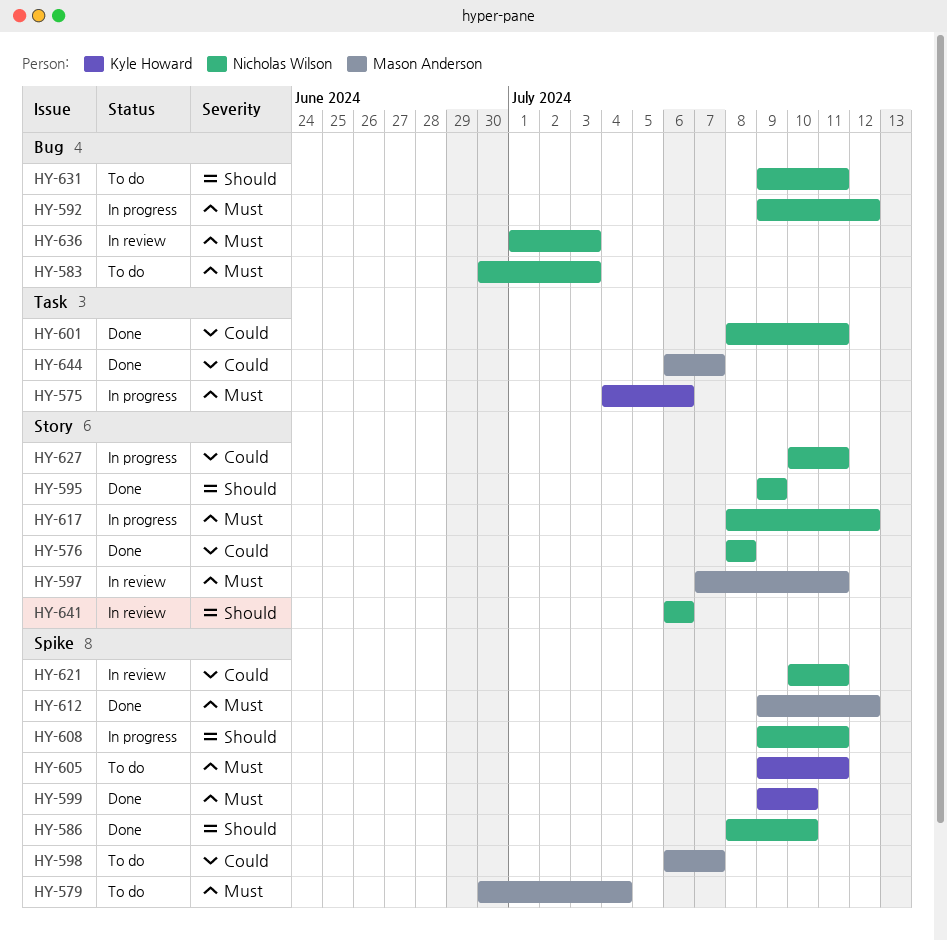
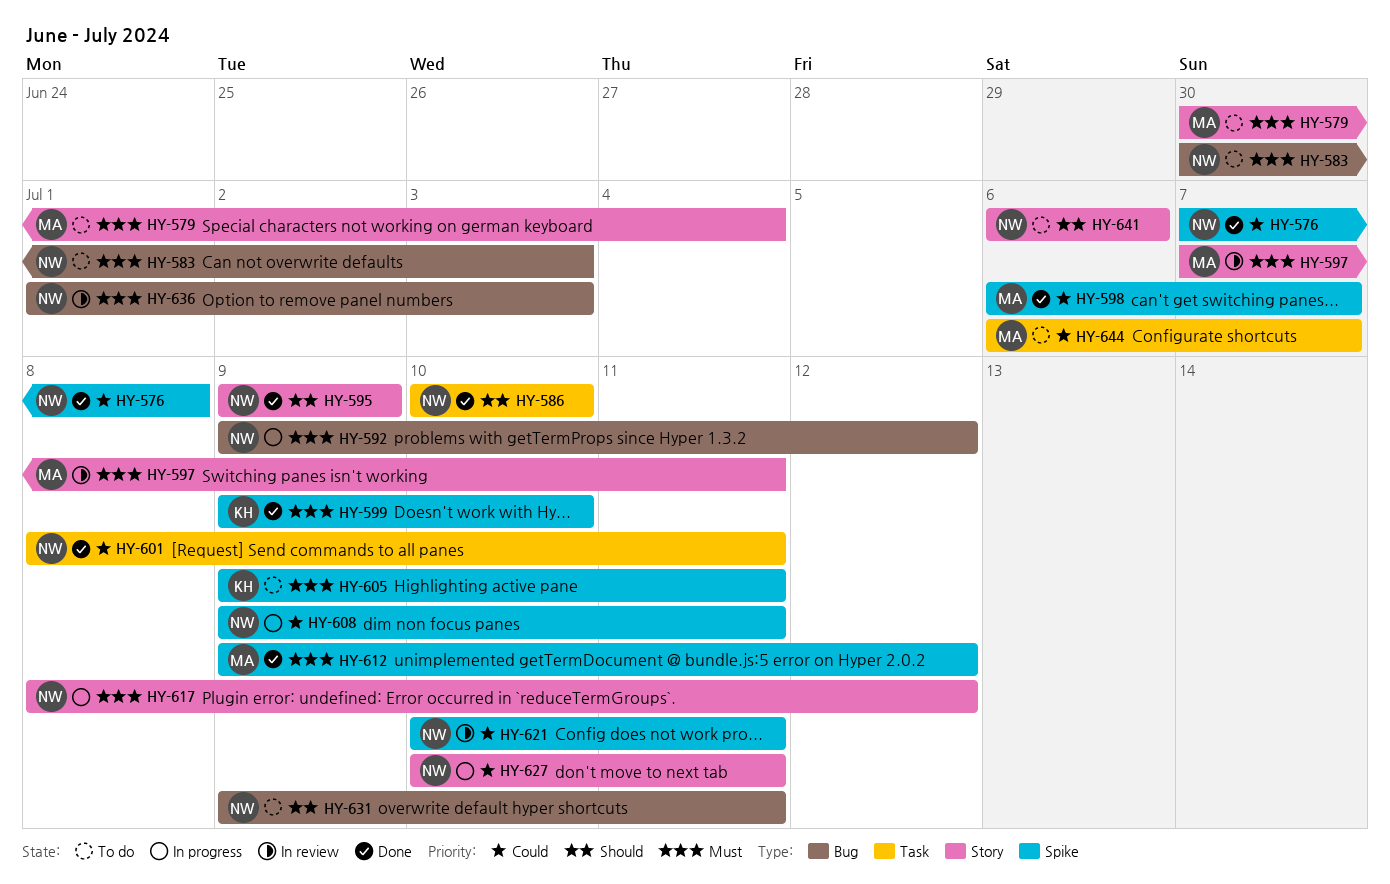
HY-575: present -> none
HY-576, label: Story -> Spike
HY-576, start: Jul 8 -> Jul 7
HY-579, label: Spike -> Story
HY-586, label: Spike -> Task
HY-586, start: Jul 8 -> Jul 10
HY-598, status: To do -> Done
HY-608, priority: Should -> Could
HY-641, status: In review -> To do
HY-644, status: Done -> To do

